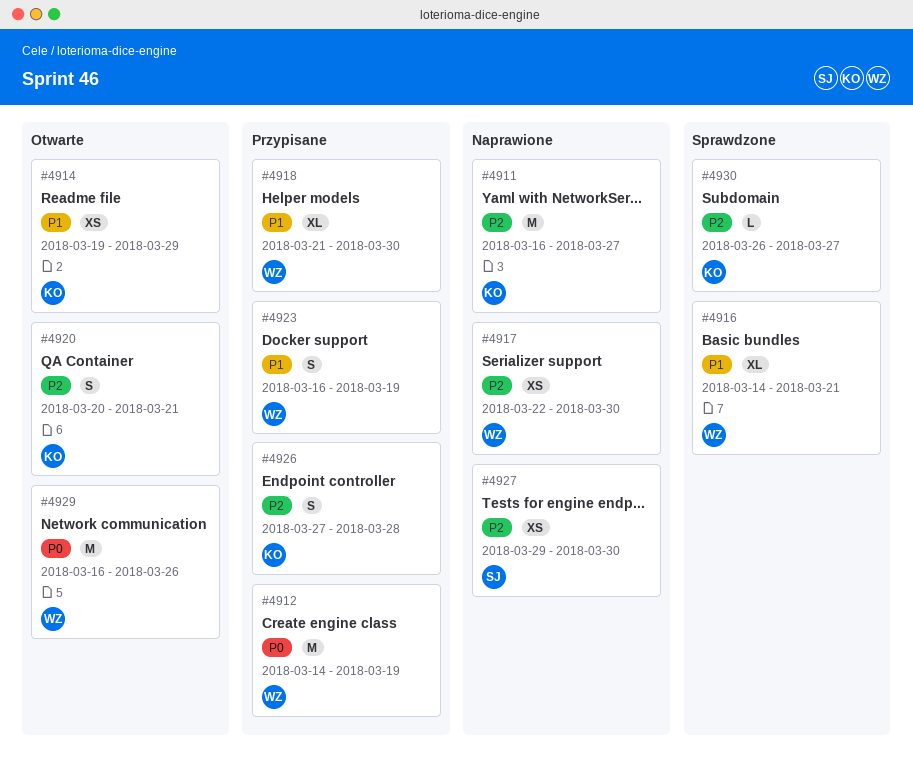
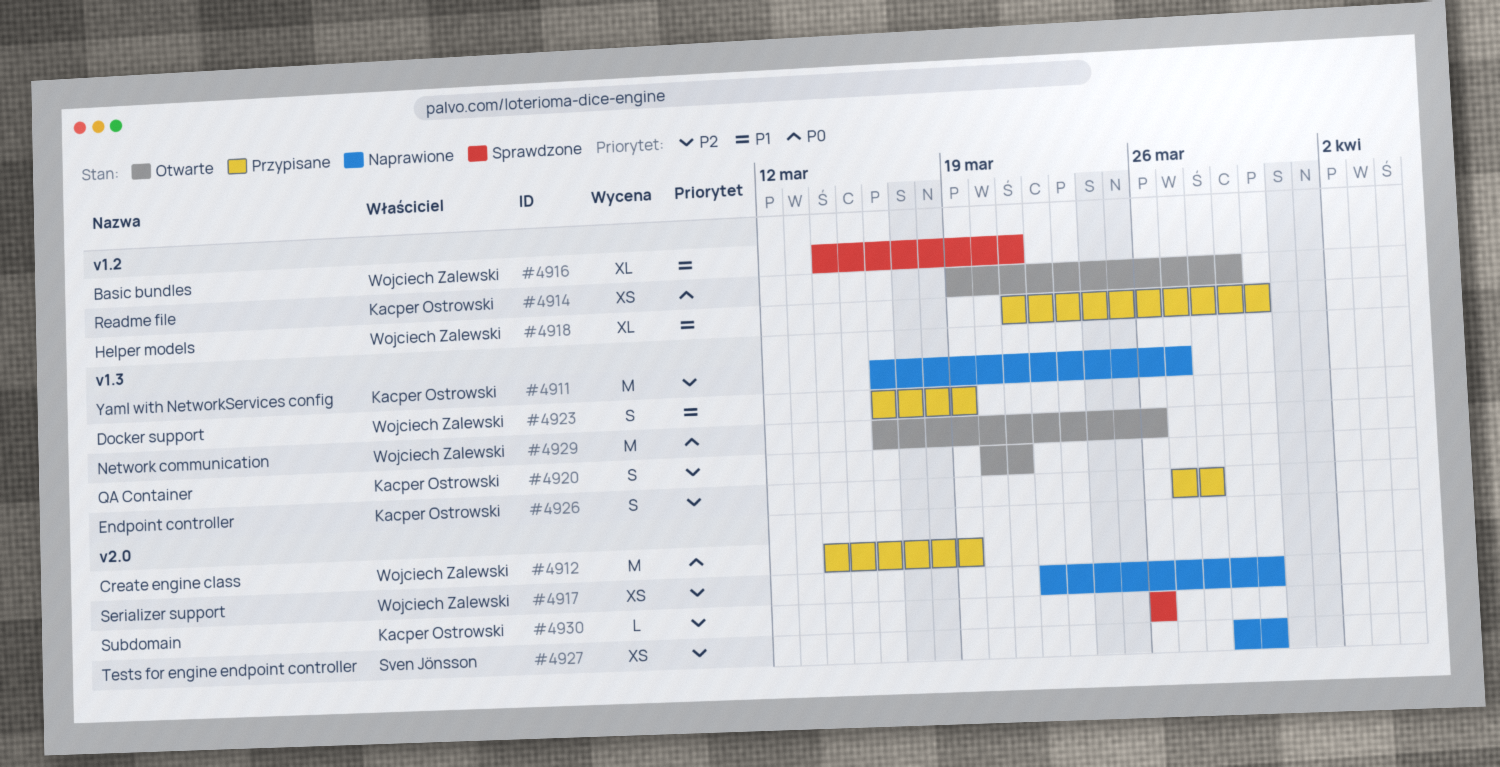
#4914, priority: P1 -> P0
#4930, due: Mar 27 -> Mar 26

